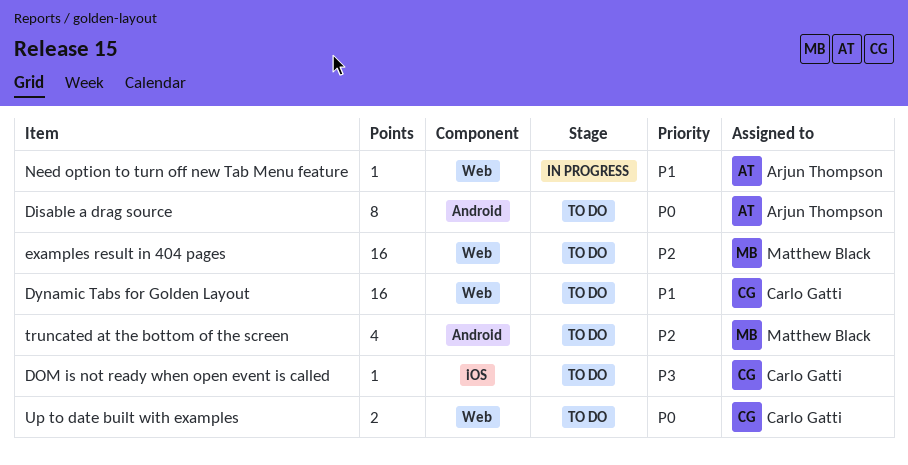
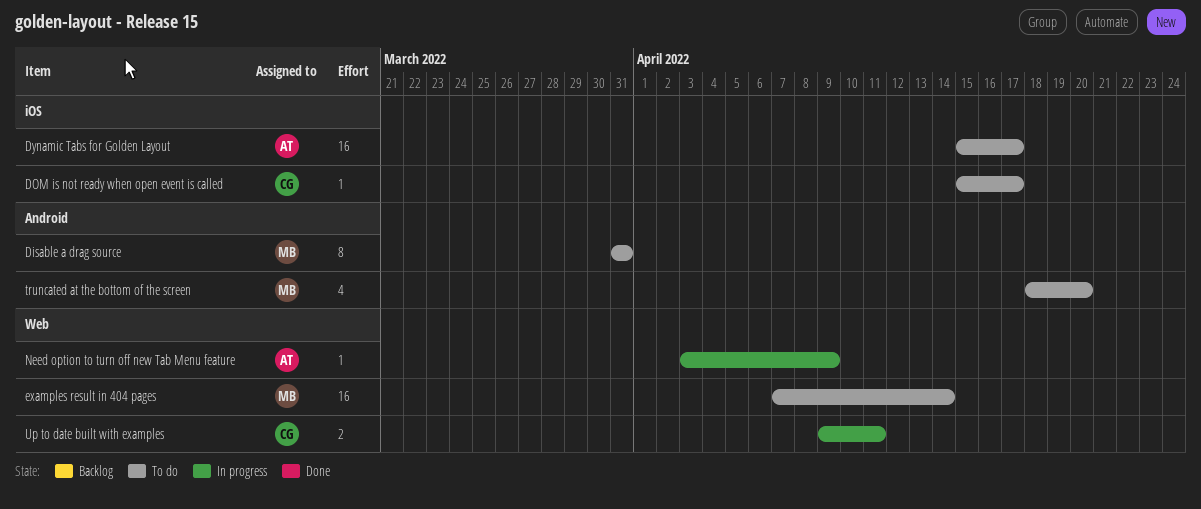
Disable a drag source, owner: Arjun Thompson -> Matthew Black
Dynamic Tabs for Golden Layout, owner: Carlo Gatti -> Arjun Thompson
Dynamic Tabs for Golden Layout, label: Web -> iOS
Up to date built with examples, status: To do -> In progress

